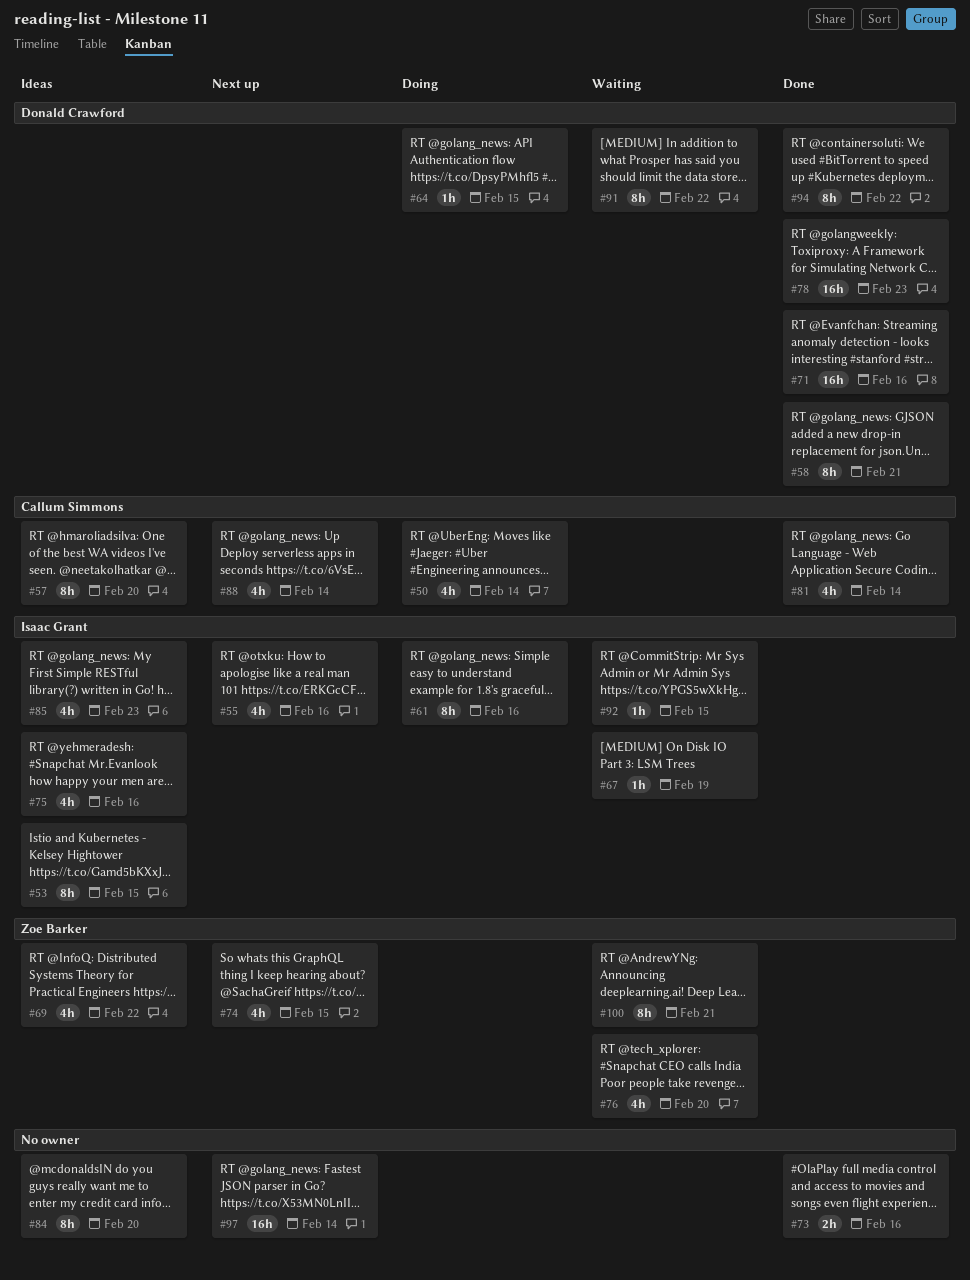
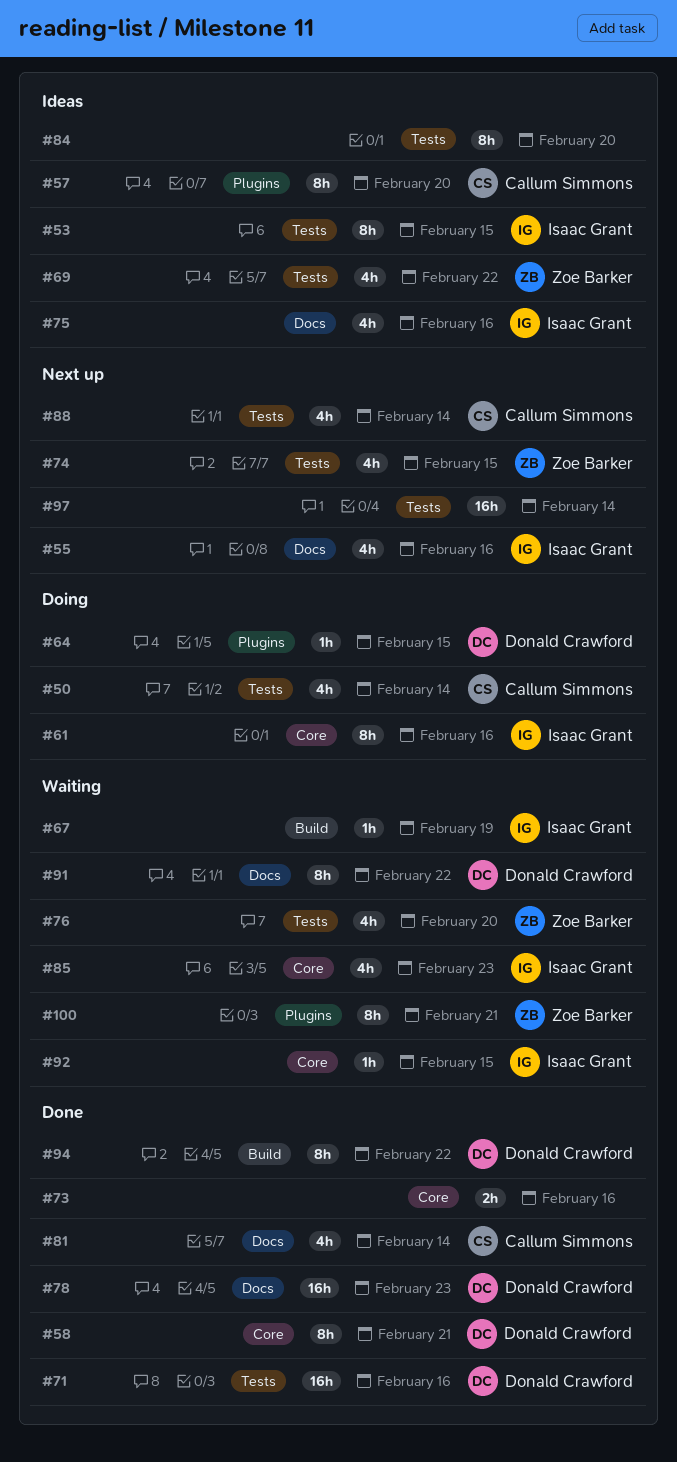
#85, status: Ideas -> Waiting

